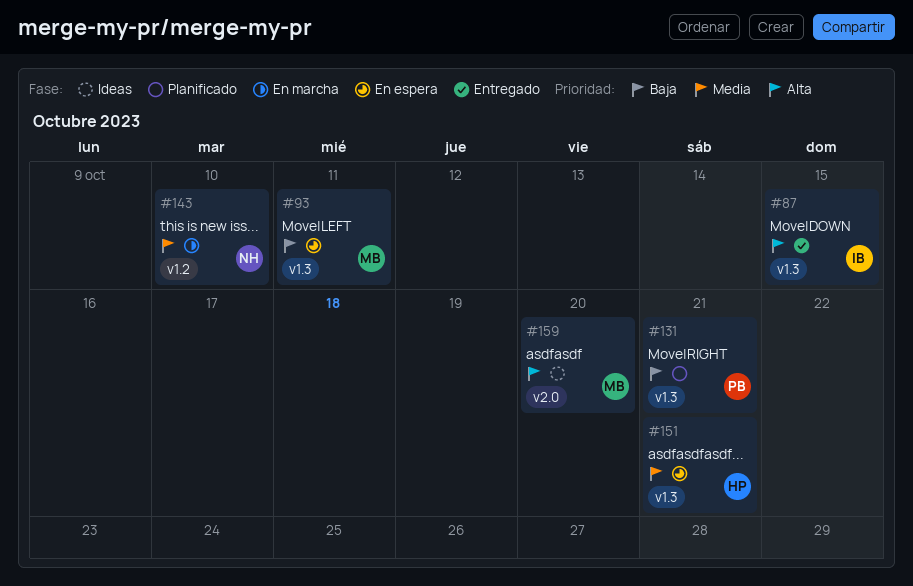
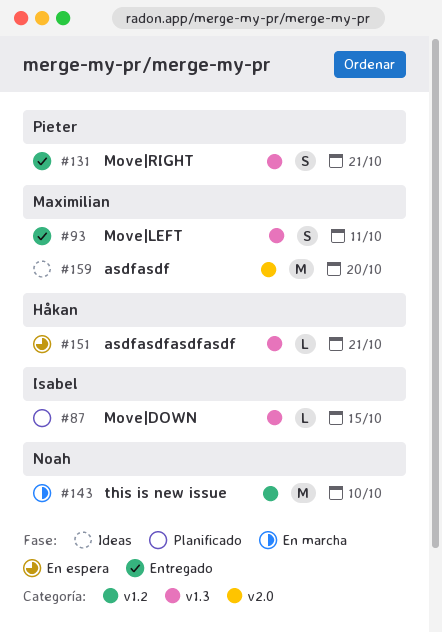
#87, status: Entregado -> Planificado
#93, status: En espera -> Entregado
#131, status: Planificado -> Entregado

